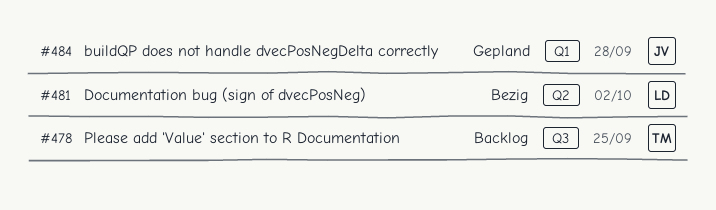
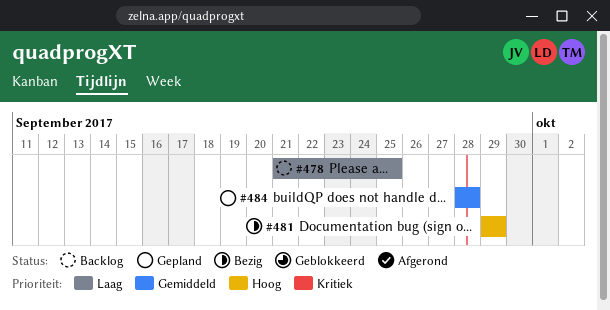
#481, due: Oct 2 -> Sep 29

